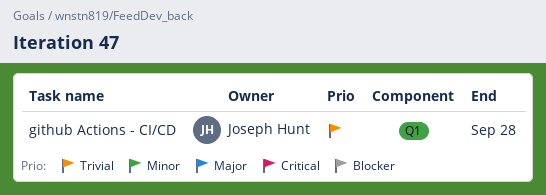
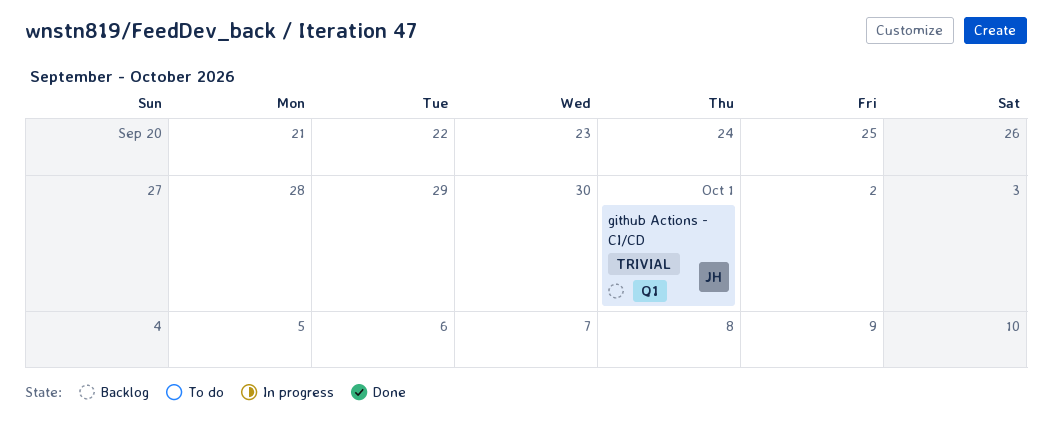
github Actions - CI/CD, due: Sep 28 -> Oct 1

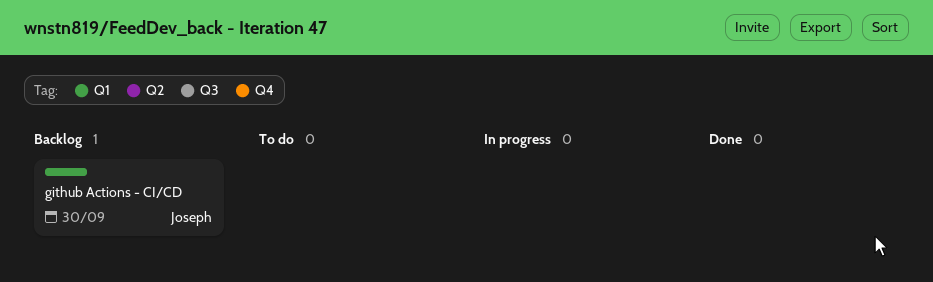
github Actions - CI/CD, due: Oct 1 -> Sep 30

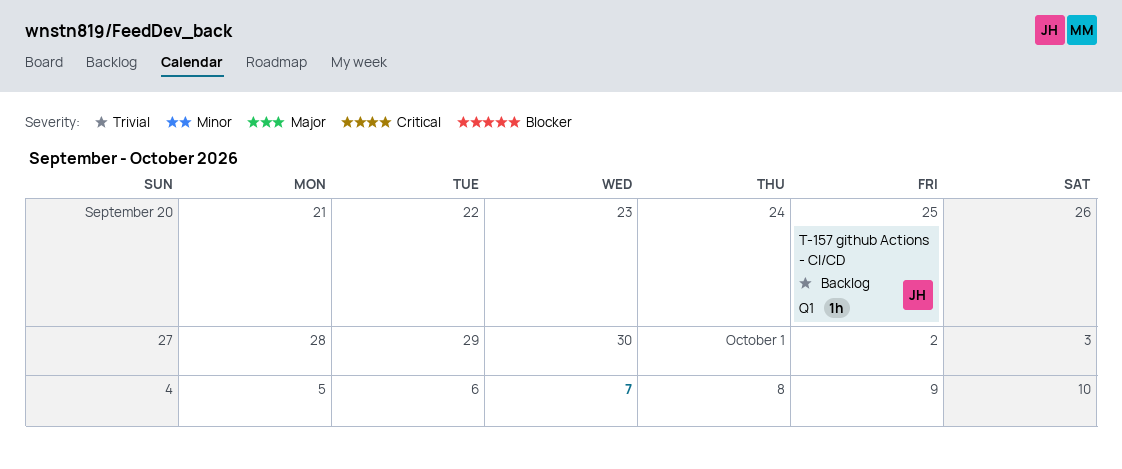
github Actions - CI/CD, due: Sep 30 -> Sep 25

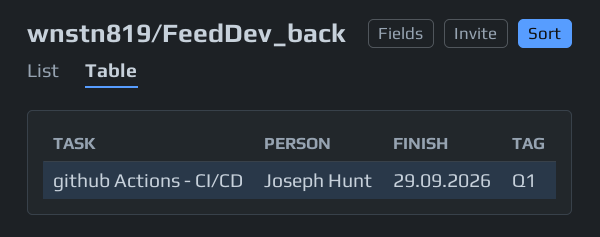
github Actions - CI/CD, due: Sep 25 -> Sep 29

